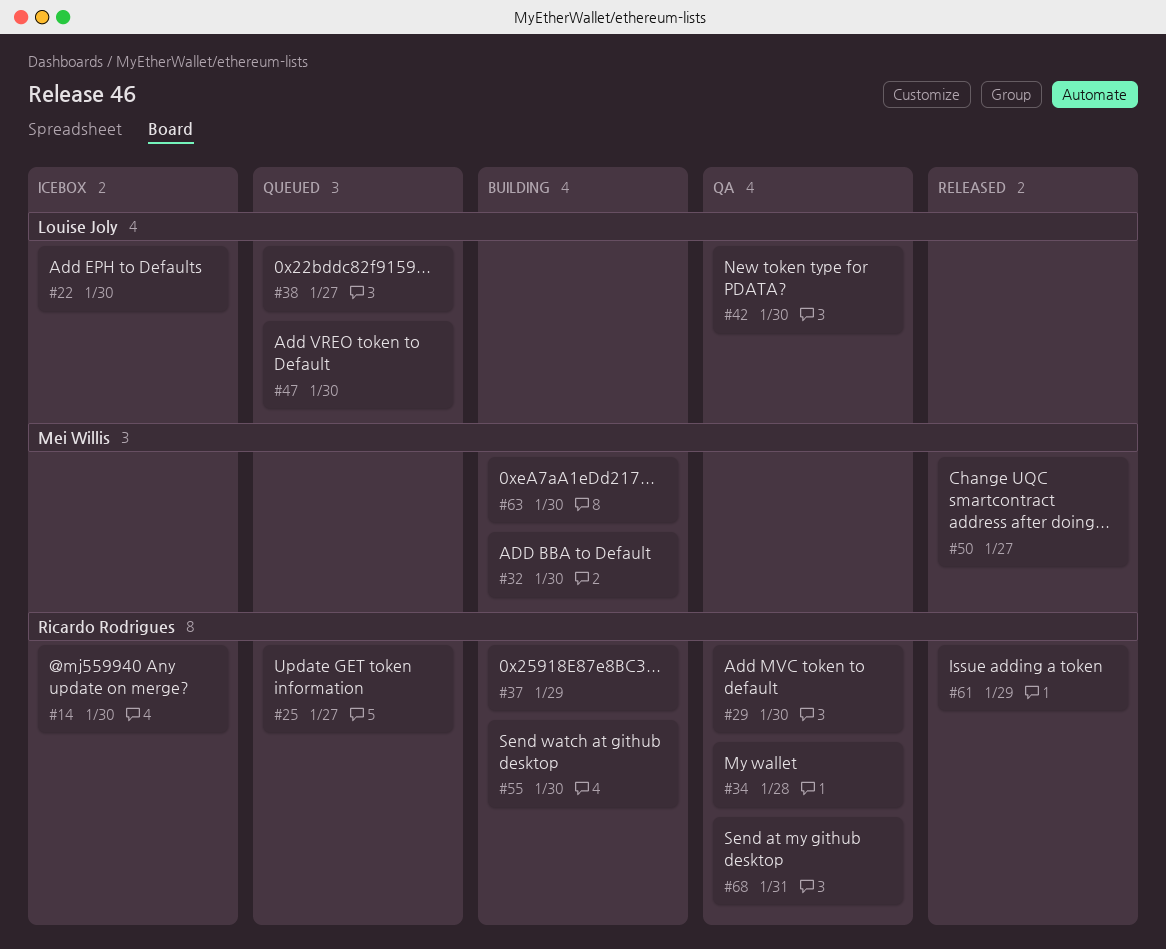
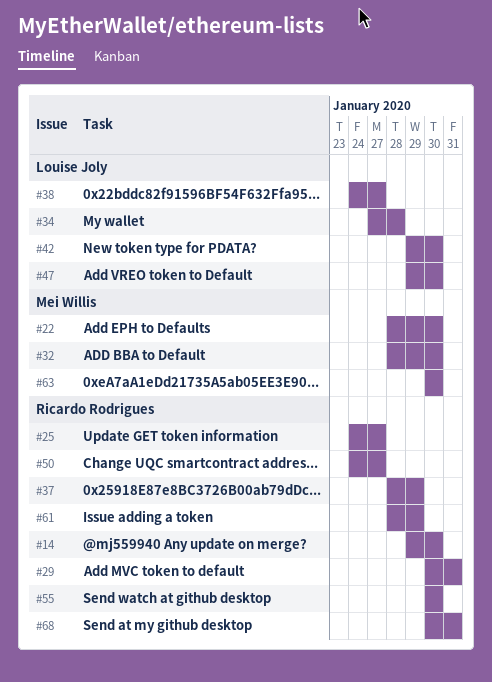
#22, owner: Louise Joly -> Mei Willis
#29, due: Jan 30 -> Jan 31
#34, owner: Ricardo Rodrigues -> Louise Joly
#50, owner: Mei Willis -> Ricardo Rodrigues

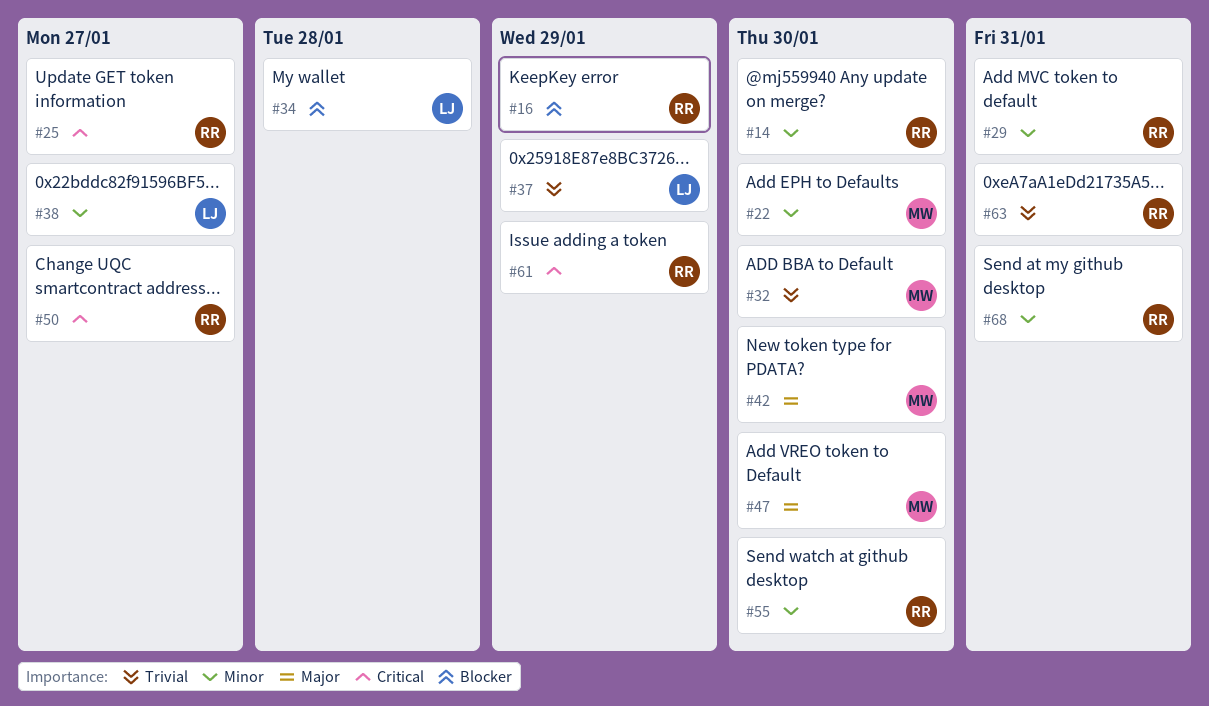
#16: none -> present
#37, owner: Ricardo Rodrigues -> Louise Joly
#42, owner: Louise Joly -> Mei Willis
#47, owner: Louise Joly -> Mei Willis
#63, owner: Mei Willis -> Ricardo Rodrigues
#63, due: Jan 30 -> Jan 31

